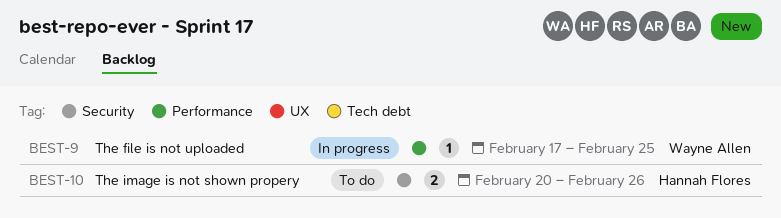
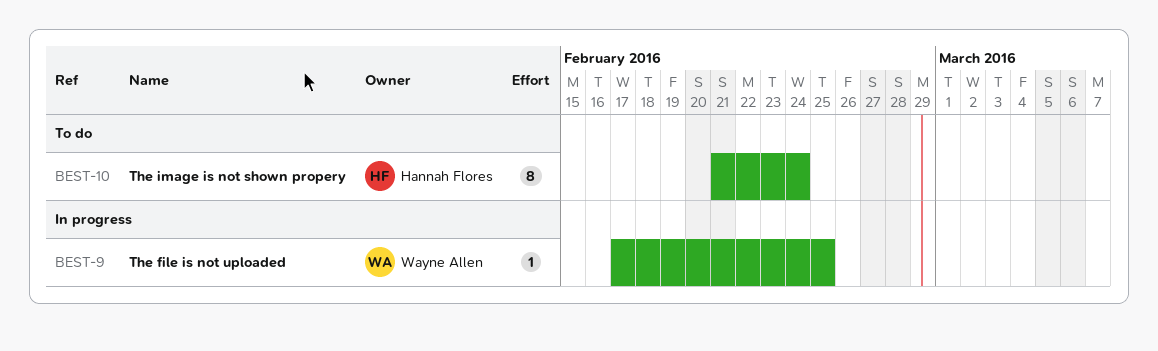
BEST-10, estimate: 2 -> 8
BEST-10, start: Feb 20 -> Feb 21
BEST-10, due: Feb 26 -> Feb 24

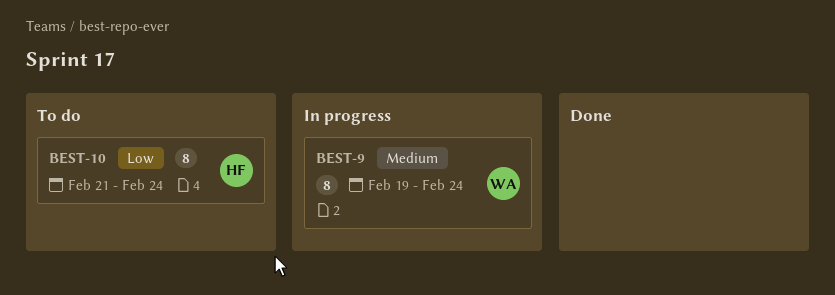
BEST-9, estimate: 1 -> 8
BEST-9, start: Feb 17 -> Feb 19
BEST-9, due: Feb 25 -> Feb 24

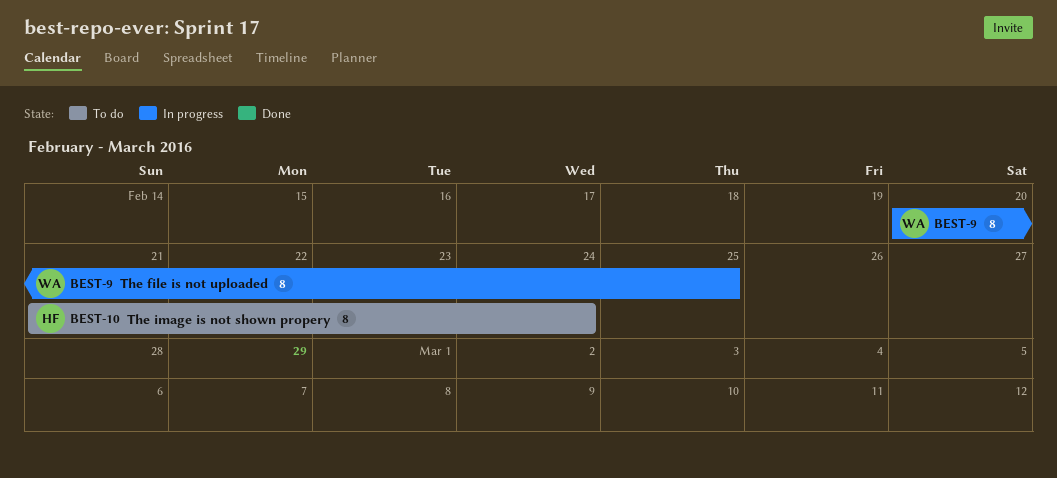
BEST-9, start: Feb 19 -> Feb 20
BEST-9, due: Feb 24 -> Feb 25

